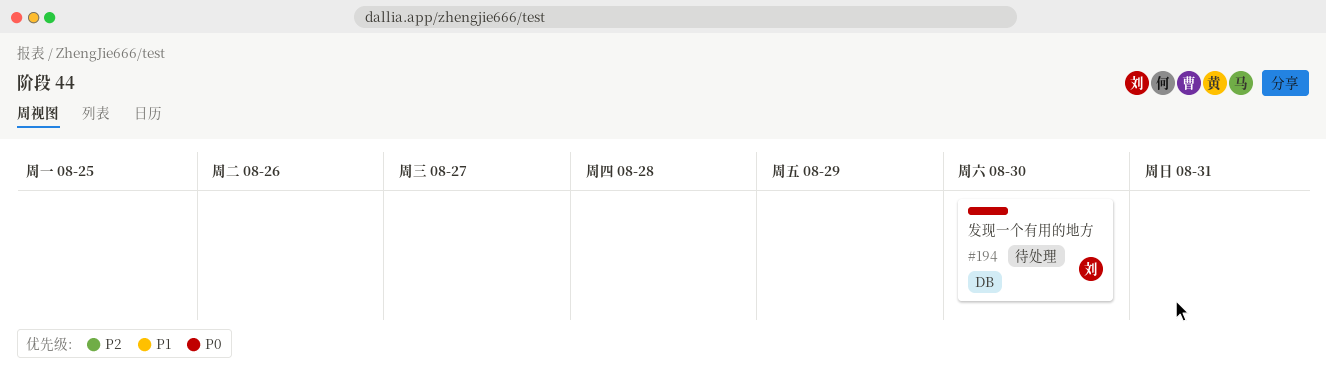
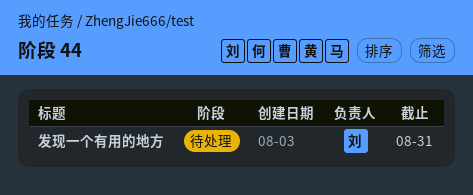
发现一个有用的地方, due: Aug 30 -> Aug 31

